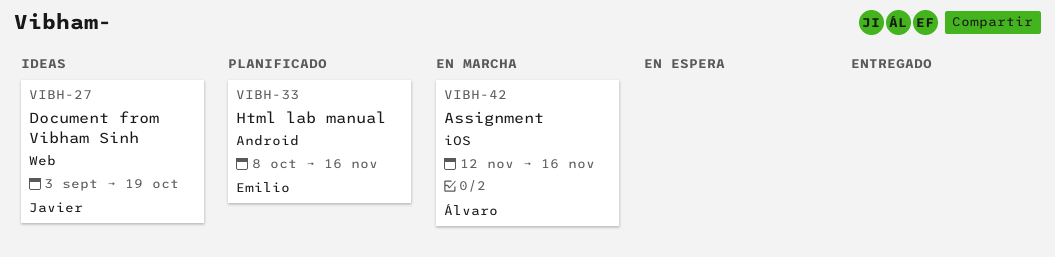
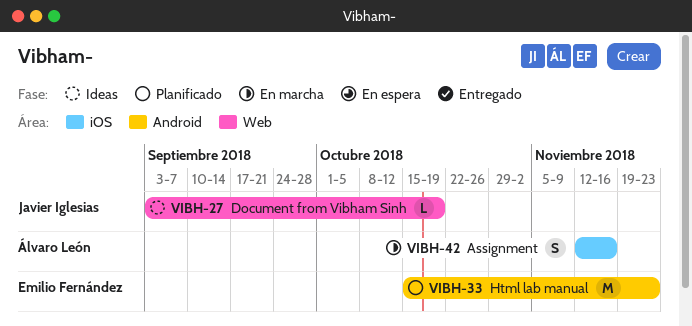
VIBH-33, start: Oct 8 -> Oct 15
VIBH-33, due: Nov 16 -> Nov 23

